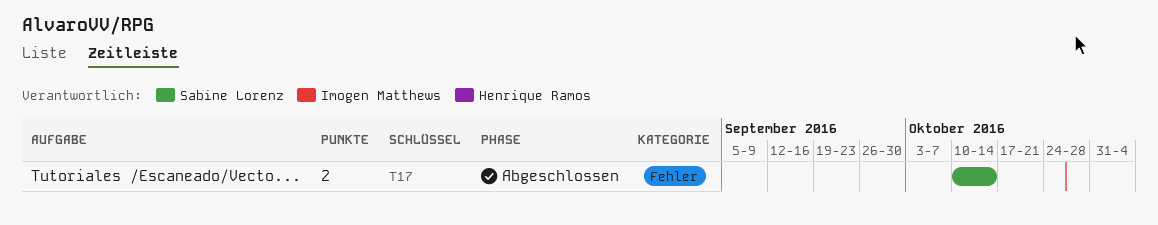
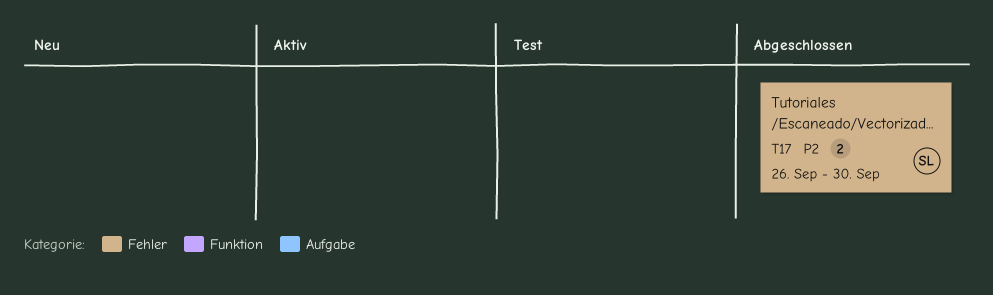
T17, start: Oct 10 -> Sep 26
T17, due: Oct 14 -> Sep 30

